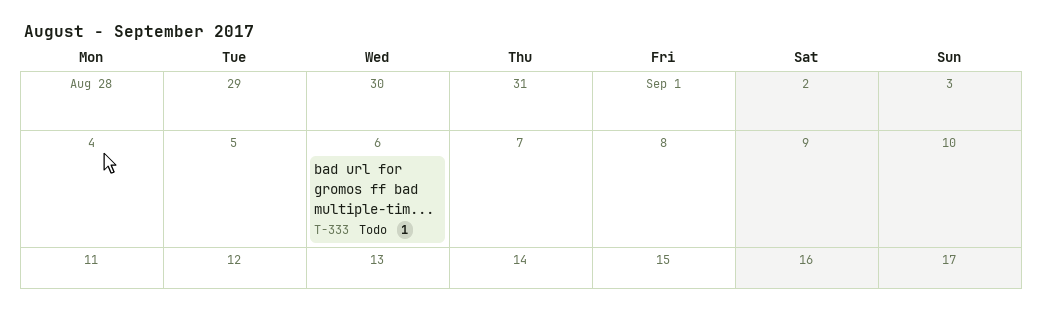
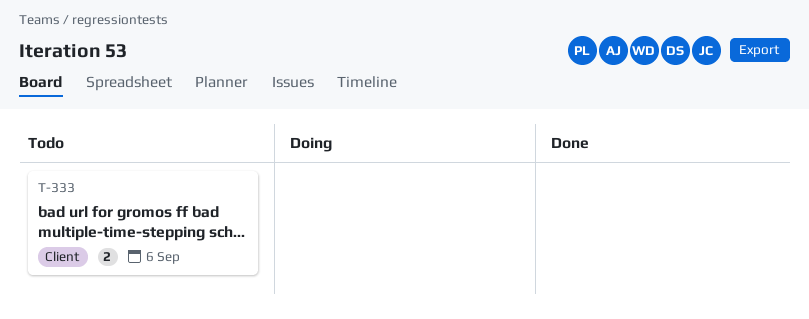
T-333, estimate: 1 -> 2

